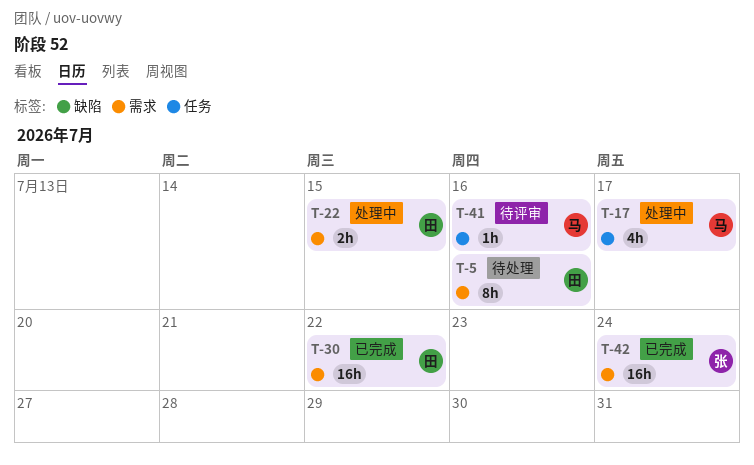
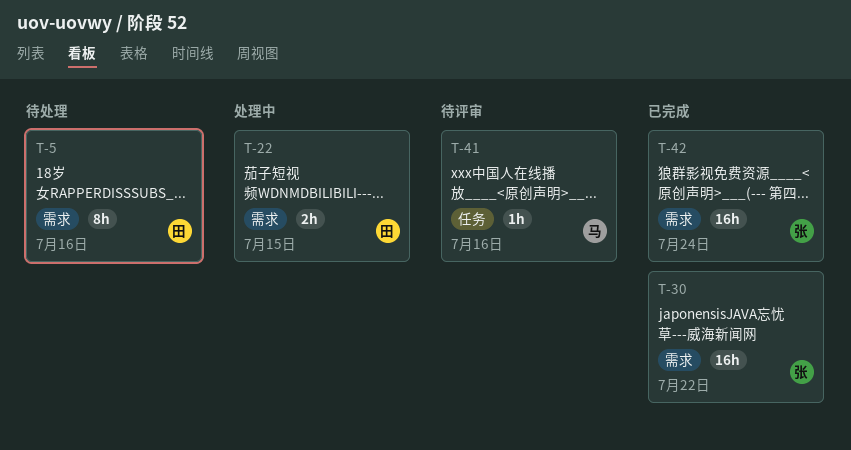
T-17: present -> none
T-30, owner: 田 -> 张

